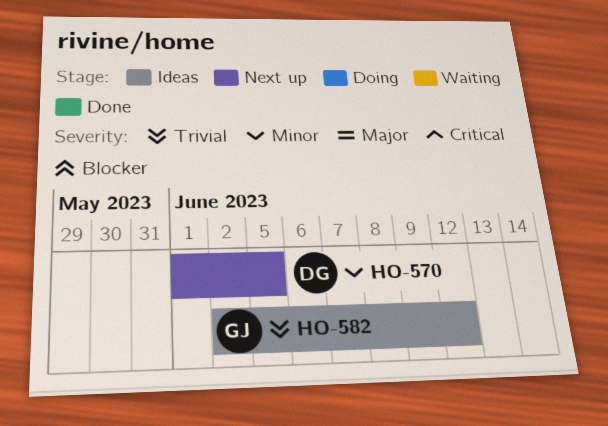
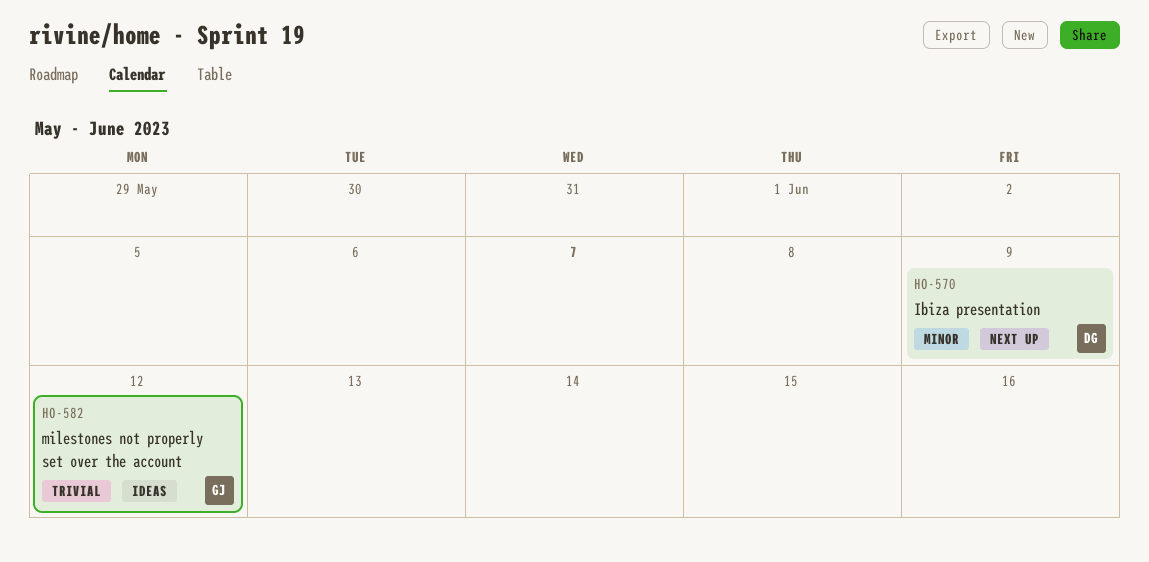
HO-570, due: Jun 5 -> Jun 9

